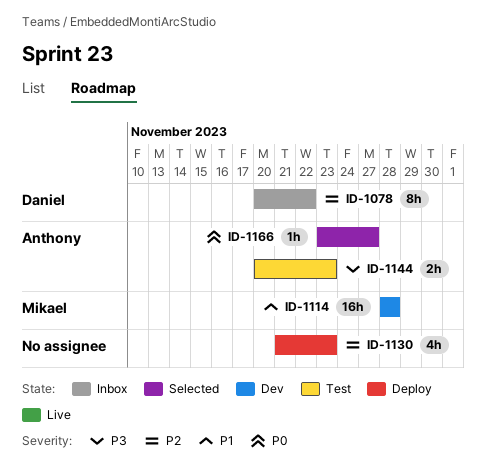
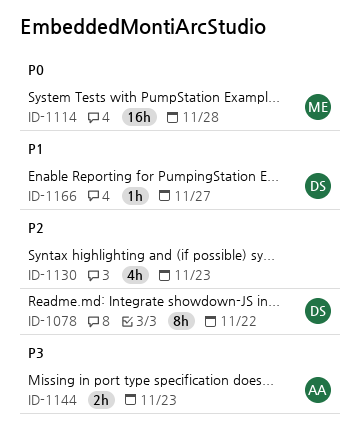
ID-1114, priority: P1 -> P0
ID-1166, owner: Anthony -> Daniel
ID-1166, priority: P0 -> P1

